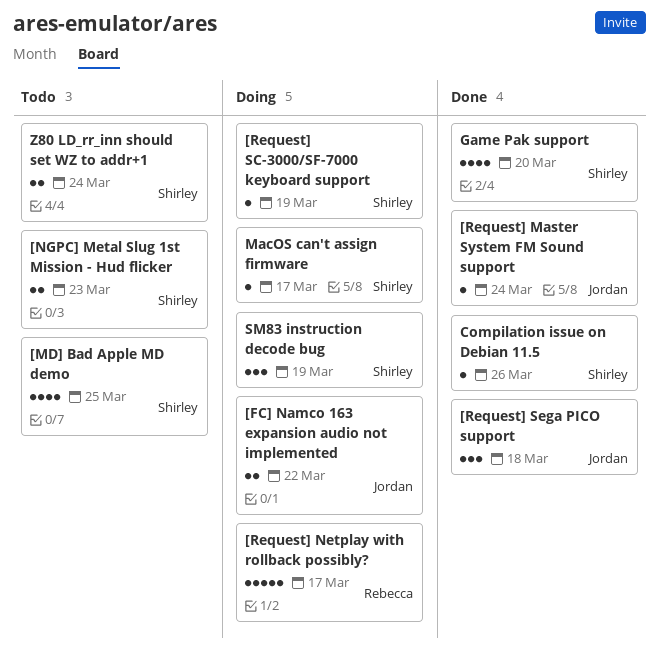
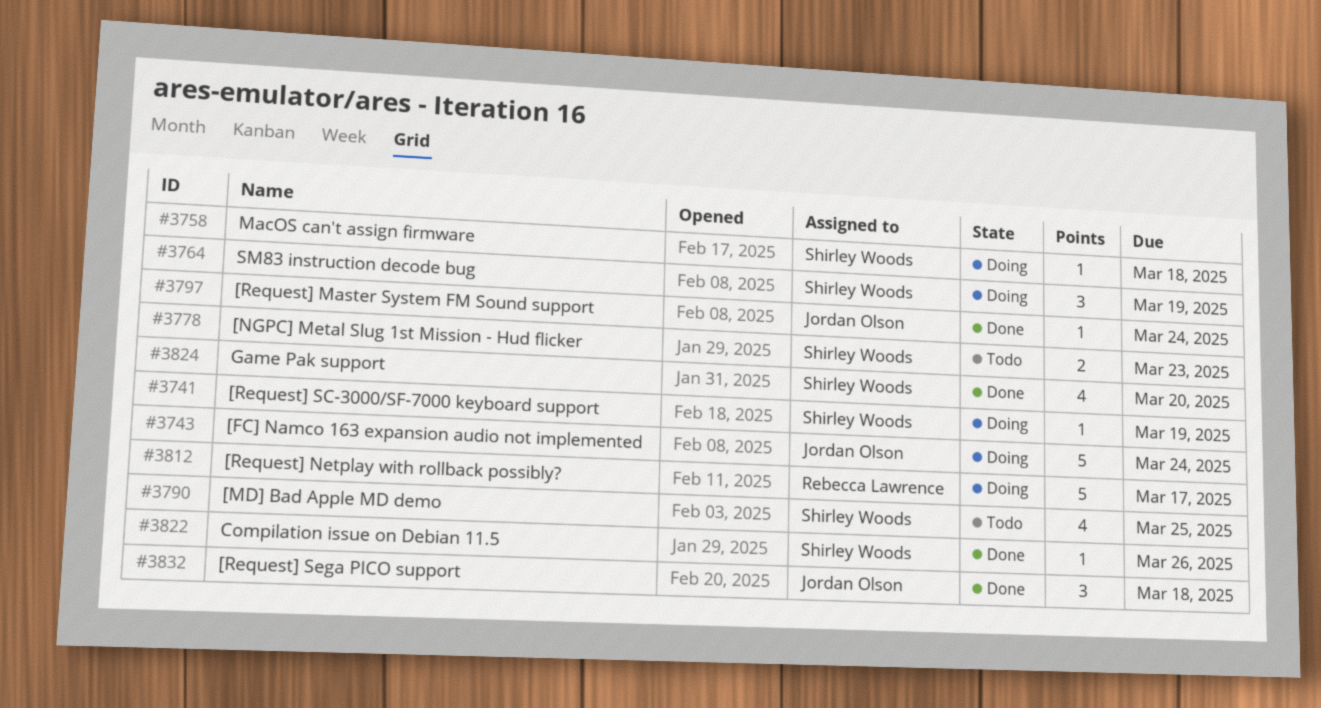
[FC] Namco 163 expansion audio not implemented, estimate: 2 -> 5
[FC] Namco 163 expansion audio not implemented, due: Mar 22 -> Mar 24
MacOS can't assign firmware, due: Mar 17 -> Mar 18
Z80 LD_rr_inn should set WZ to addr+1: present -> none

